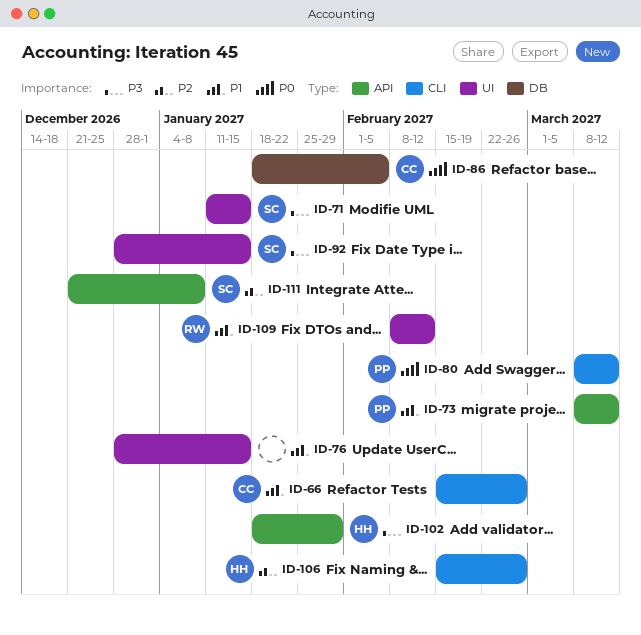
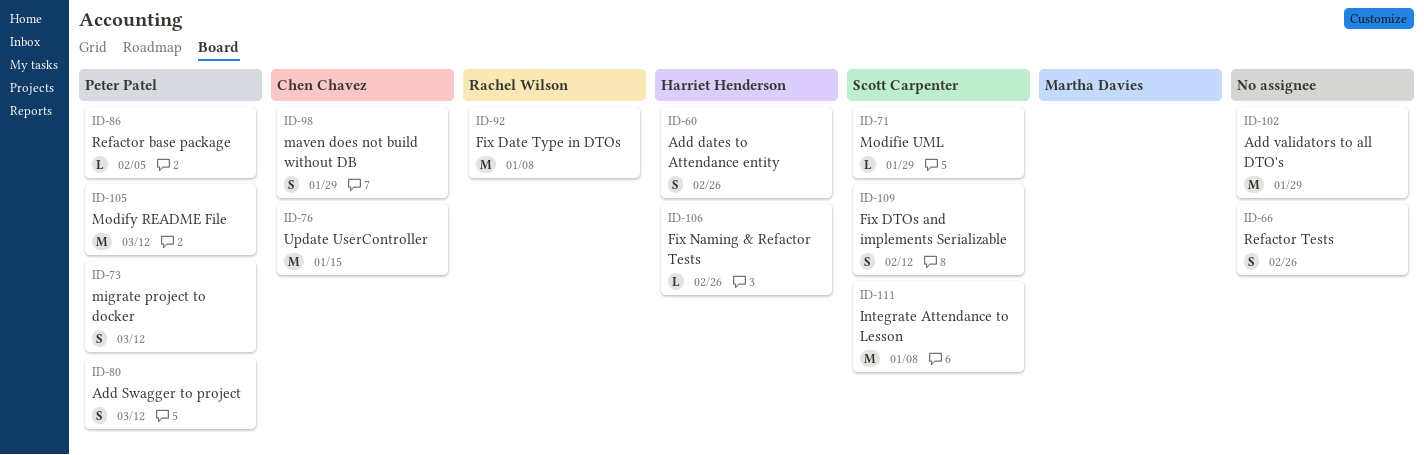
ID-60: none -> present
ID-66, owner: Chen Chavez -> none
ID-71, due: Jan 15 -> Jan 29
ID-76, owner: none -> Chen Chavez
ID-86, owner: Chen Chavez -> Peter Patel
ID-92, owner: Scott Carpenter -> Rachel Wilson
ID-92, due: Jan 15 -> Jan 8
ID-98: none -> present
ID-102, owner: Harriet Henderson -> none
ID-105: none -> present
ID-109, owner: Rachel Wilson -> Scott Carpenter

